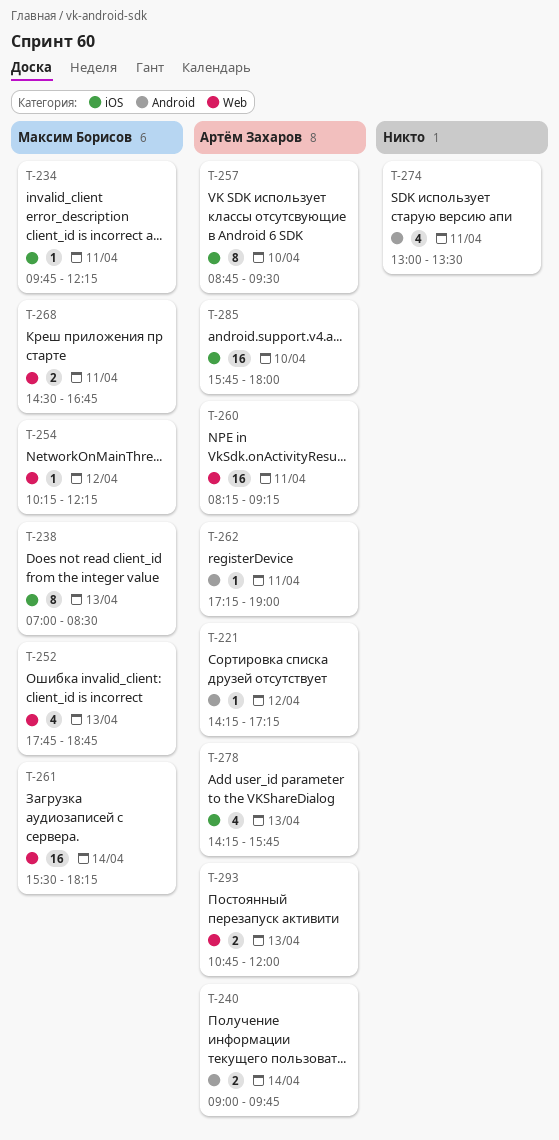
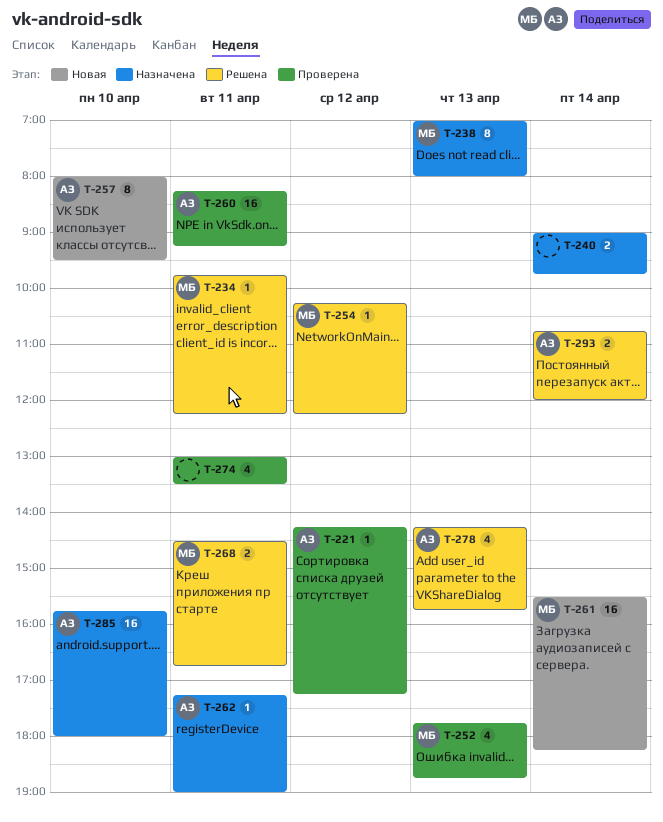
T-238, ends: 08:30 -> 08:00
T-240, owner: Артём Захаров -> none
T-257, begins: 08:45 -> 08:00
T-293, day: Apr 13 -> Apr 14

